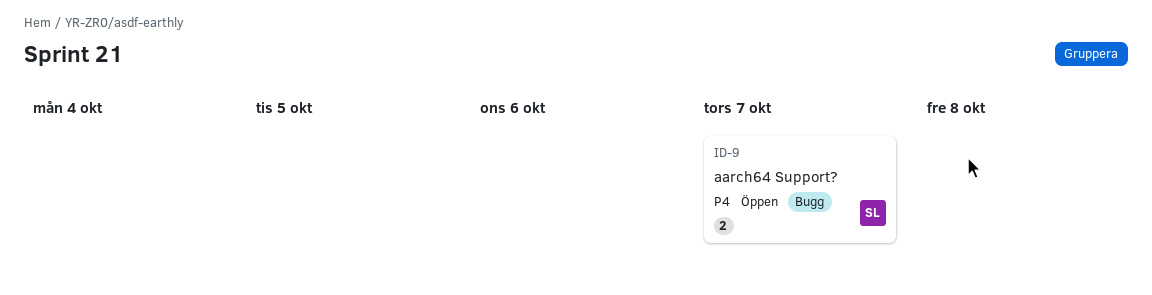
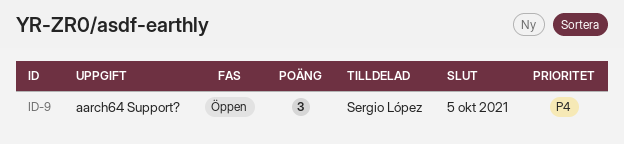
ID-9, estimate: 2 -> 3
ID-9, due: Oct 7 -> Oct 5

